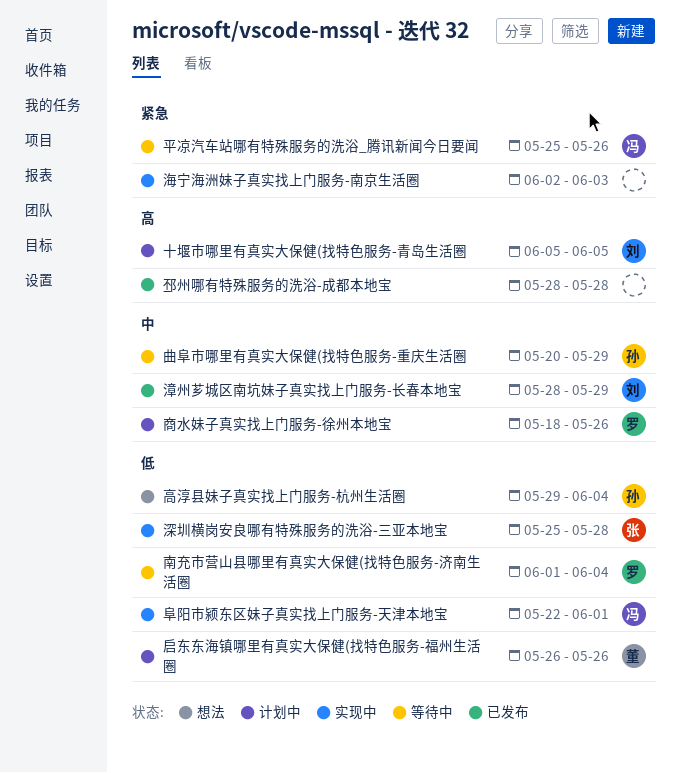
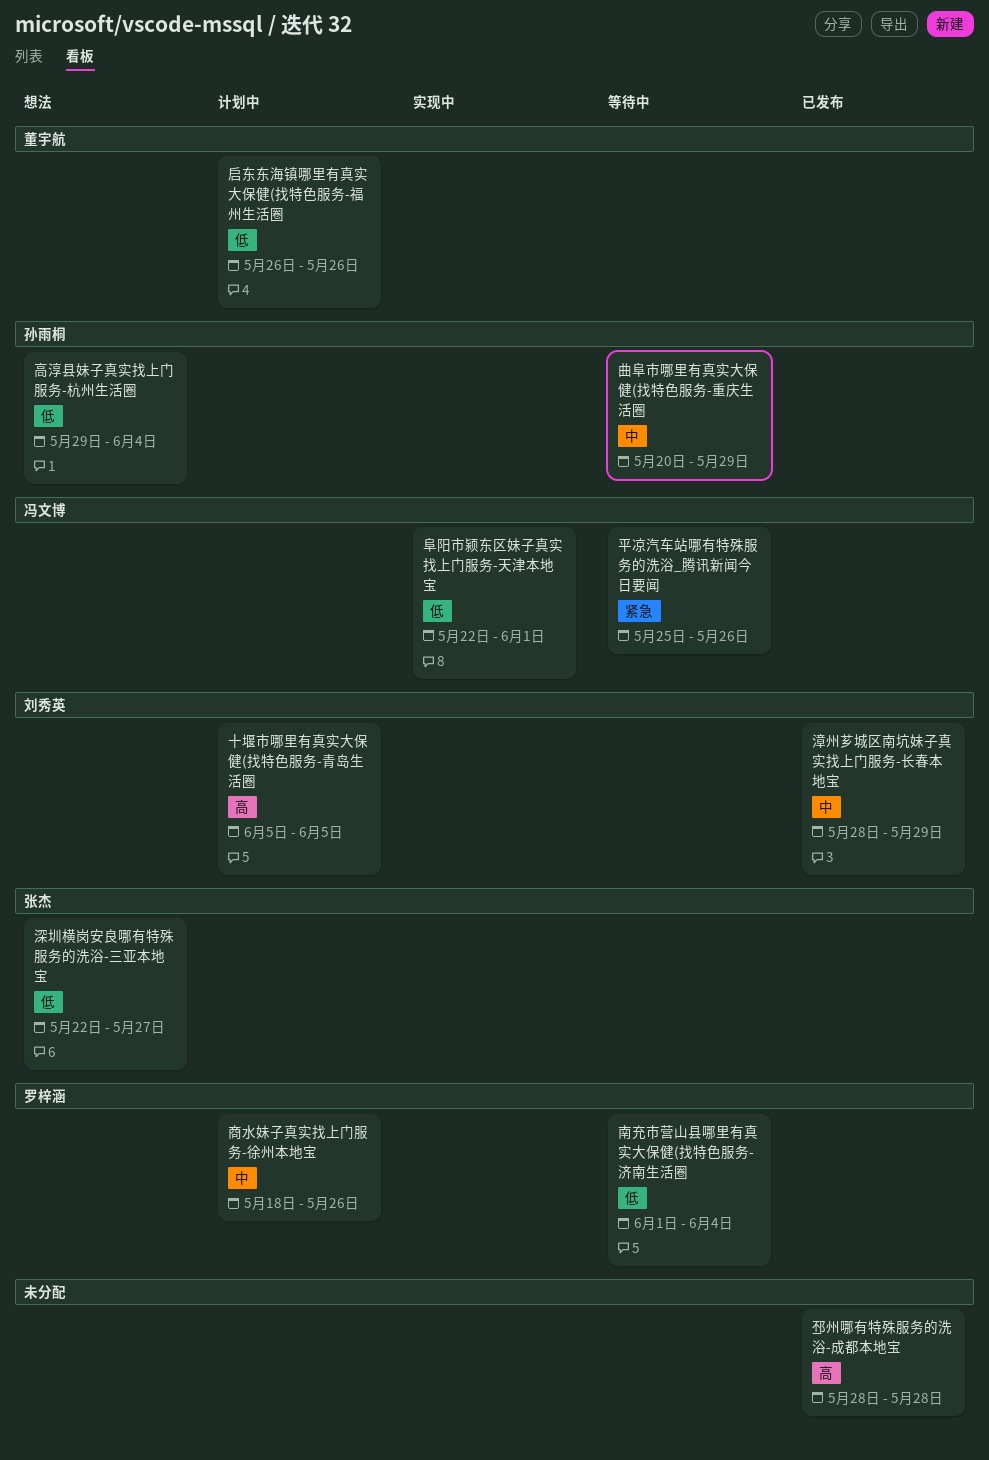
海宁海洲妹子真实找上门服务-南京生活圈: present -> none
深圳横岗安良哪有特殊服务的洗浴-三亚本地宝, status: 实现中 -> 想法
深圳横岗安良哪有特殊服务的洗浴-三亚本地宝, start: May 25 -> May 22
深圳横岗安良哪有特殊服务的洗浴-三亚本地宝, due: May 28 -> May 27

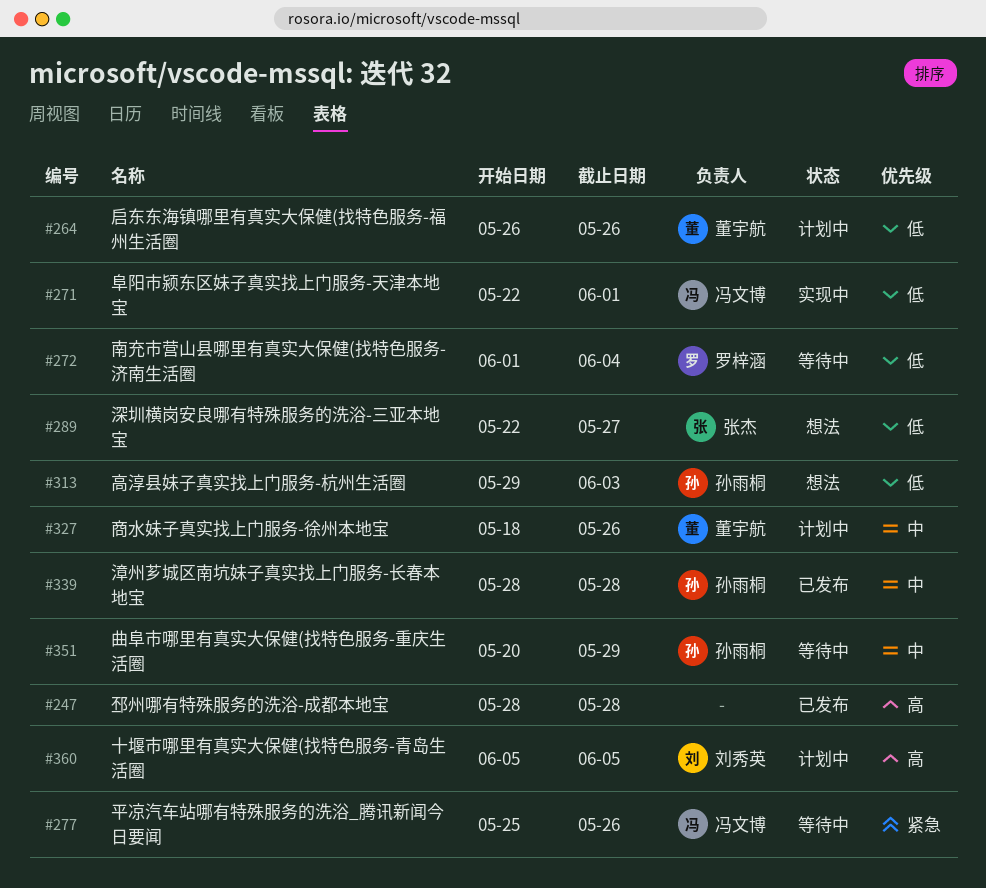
商水妹子真实找上门服务-徐州本地宝, owner: 罗梓涵 -> 董宇航
漳州芗城区南坑妹子真实找上门服务-长春本地宝, owner: 刘秀英 -> 孙雨桐
漳州芗城区南坑妹子真实找上门服务-长春本地宝, due: May 29 -> May 28
高淳县妹子真实找上门服务-杭州生活圈, due: Jun 4 -> Jun 3

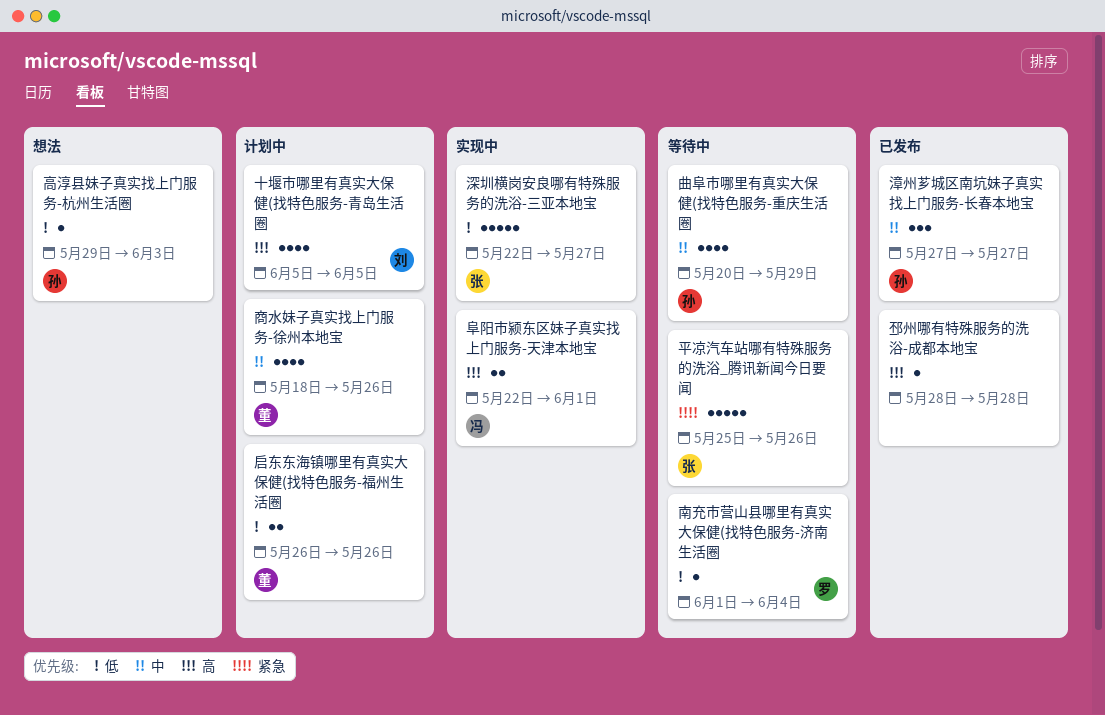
平凉汽车站哪有特殊服务的洗浴_腾讯新闻今日要闻, owner: 冯文博 -> 张杰
深圳横岗安良哪有特殊服务的洗浴-三亚本地宝, status: 想法 -> 实现中
漳州芗城区南坑妹子真实找上门服务-长春本地宝, start: May 28 -> May 27
漳州芗城区南坑妹子真实找上门服务-长春本地宝, due: May 28 -> May 27
阜阳市颍东区妹子真实找上门服务-天津本地宝, priority: 低 -> 高

